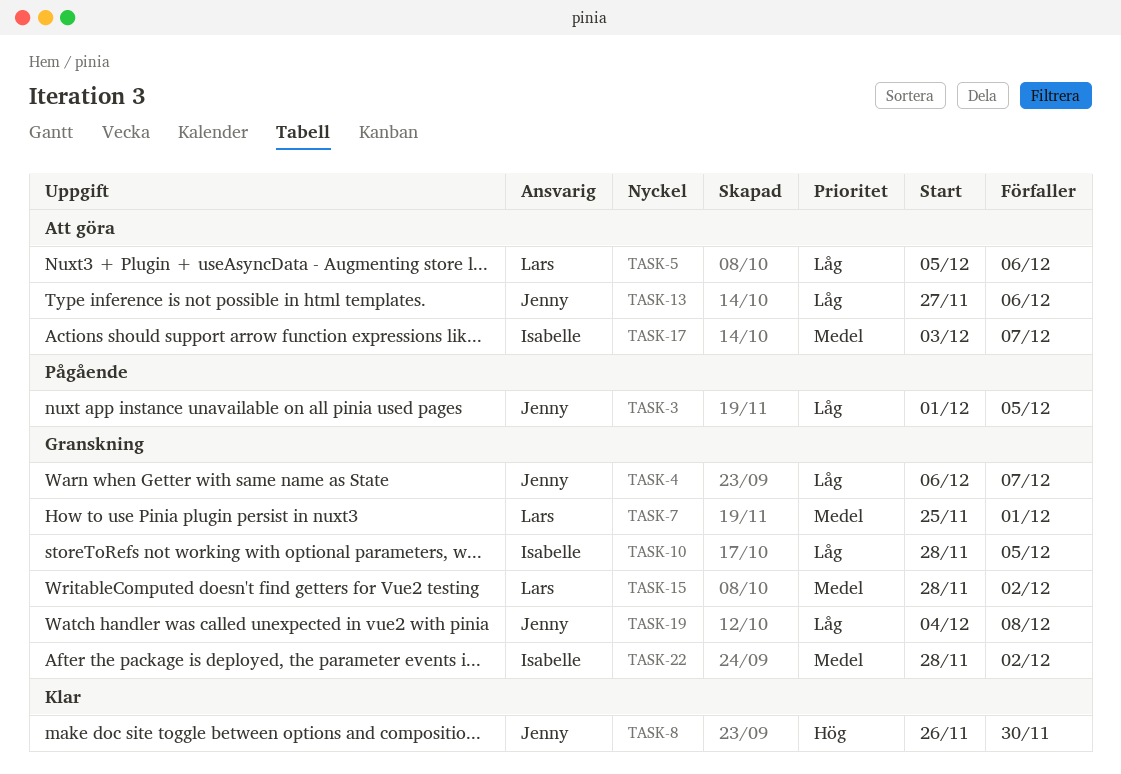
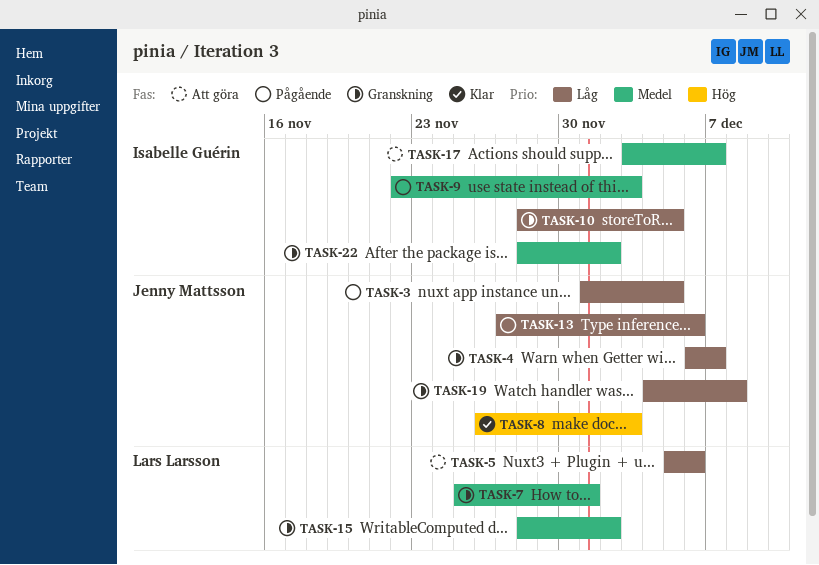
TASK-8, due: Nov 30 -> Dec 3
TASK-9: none -> present
TASK-13, status: Att göra -> Pågående

